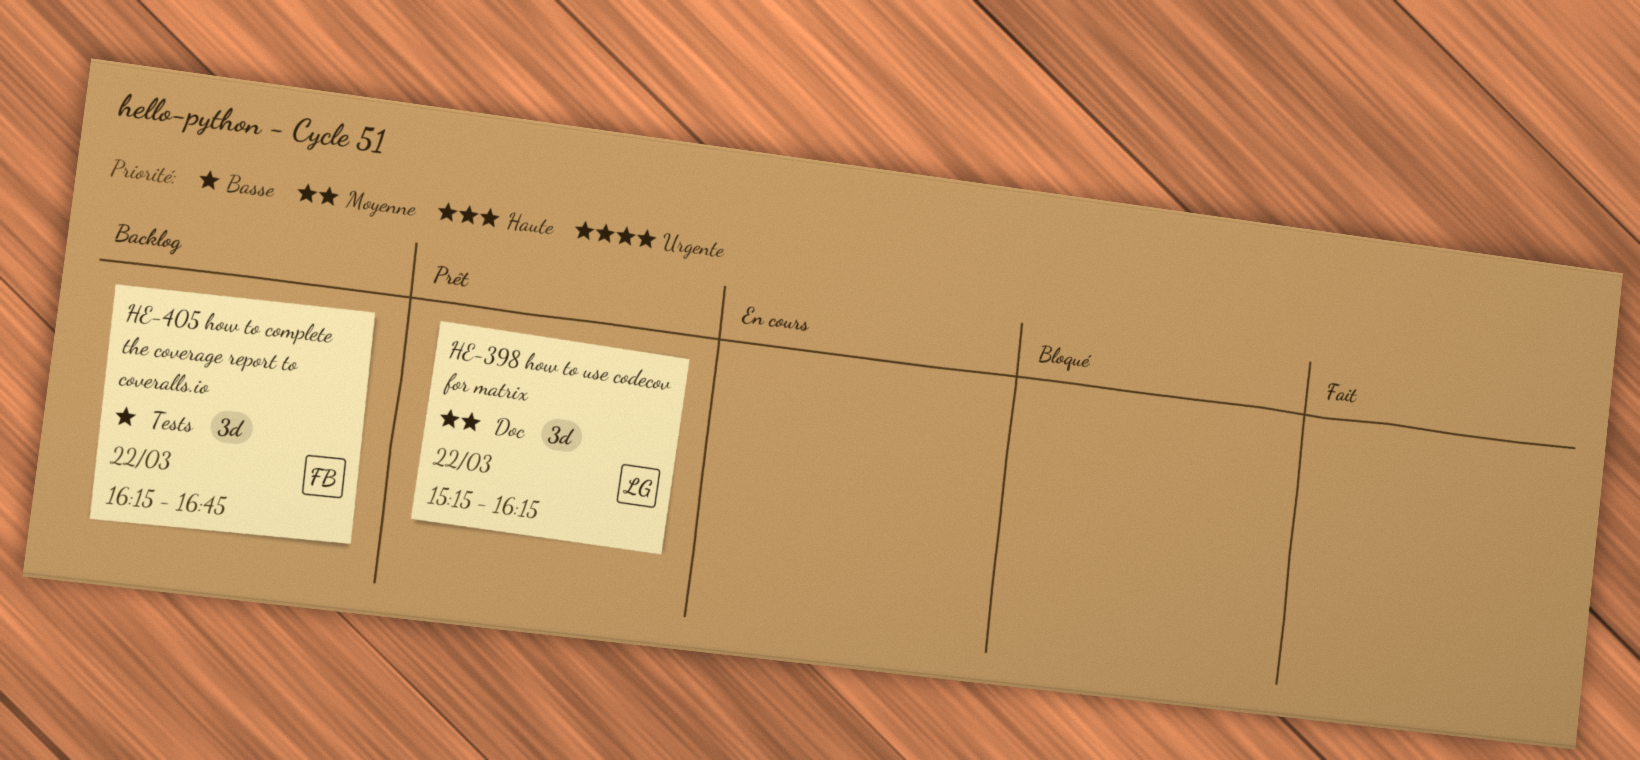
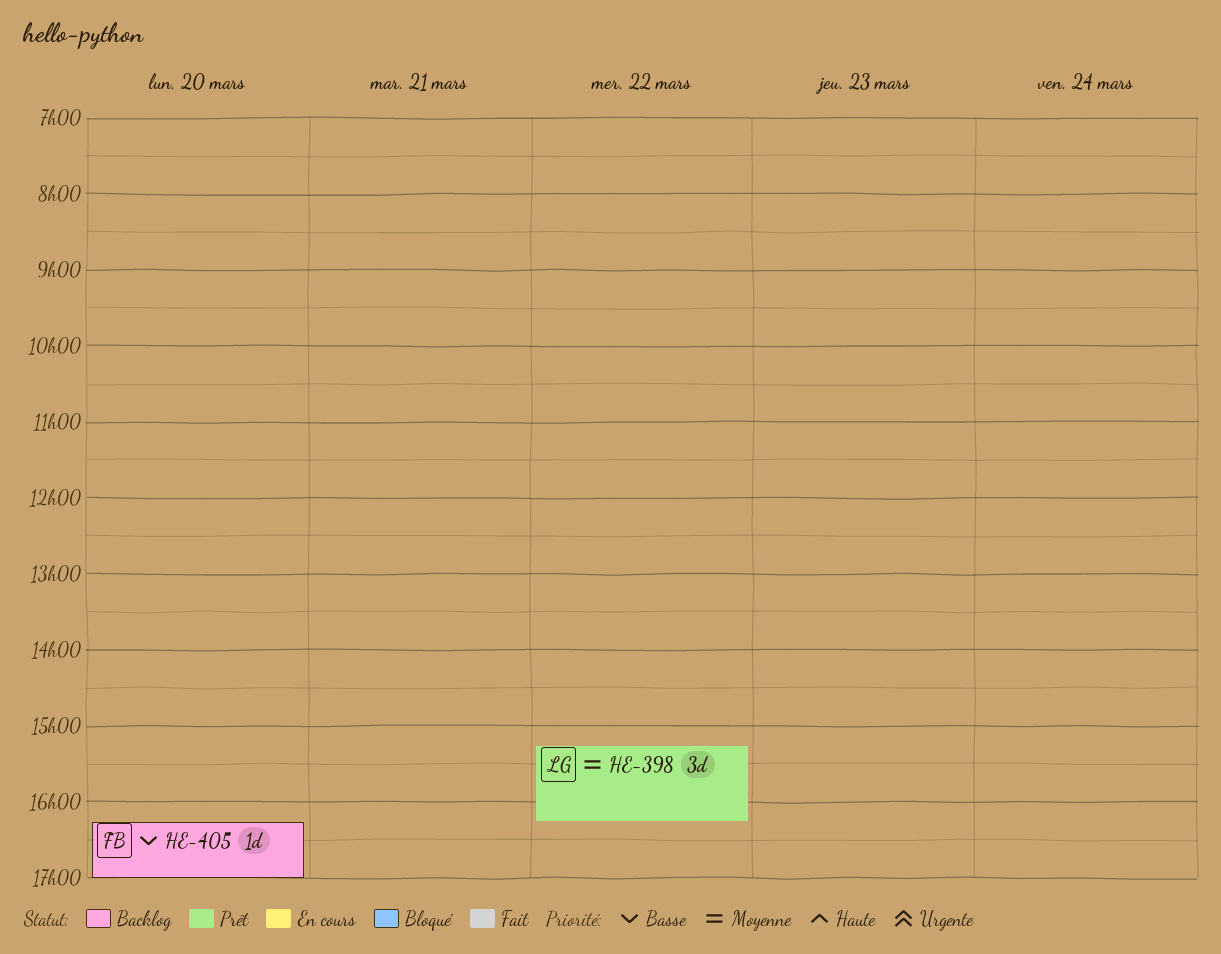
HE-405, estimate: 3d -> 1d
HE-405, day: Mar 22 -> Mar 20
HE-405, ends: 16:45 -> 17:00

